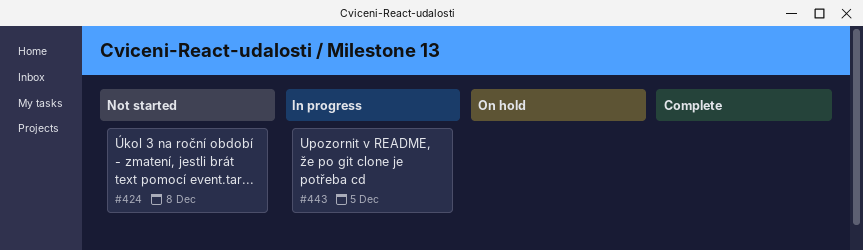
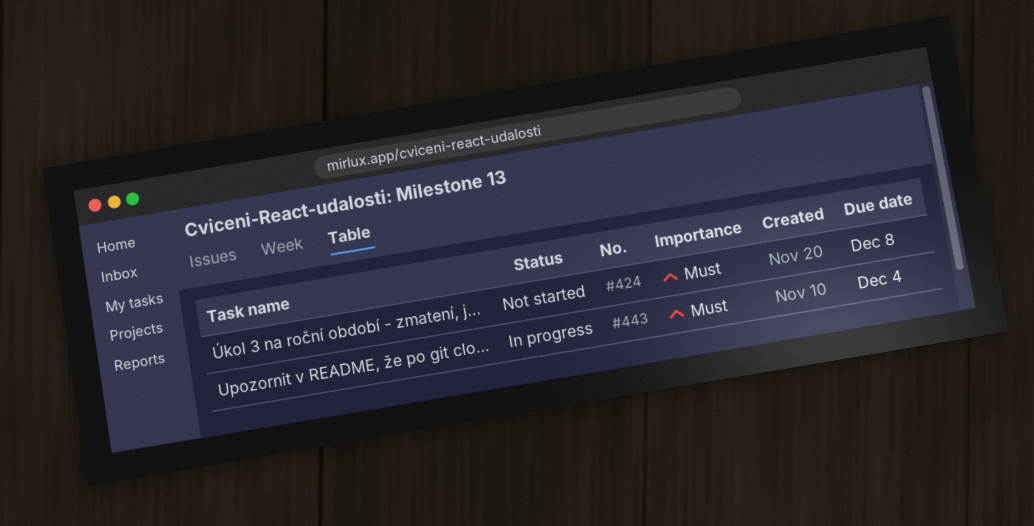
#443, due: Dec 5 -> Dec 4

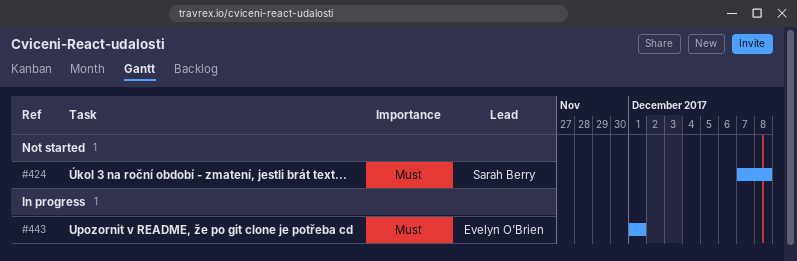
#443, due: Dec 4 -> Dec 1

